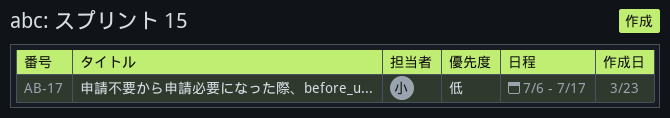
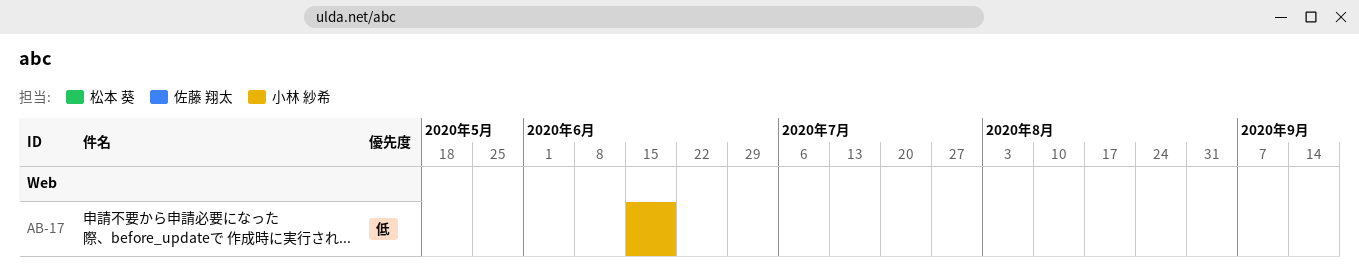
AB-17, start: Jul 6 -> Jun 15
AB-17, due: Jul 17 -> Jun 19

